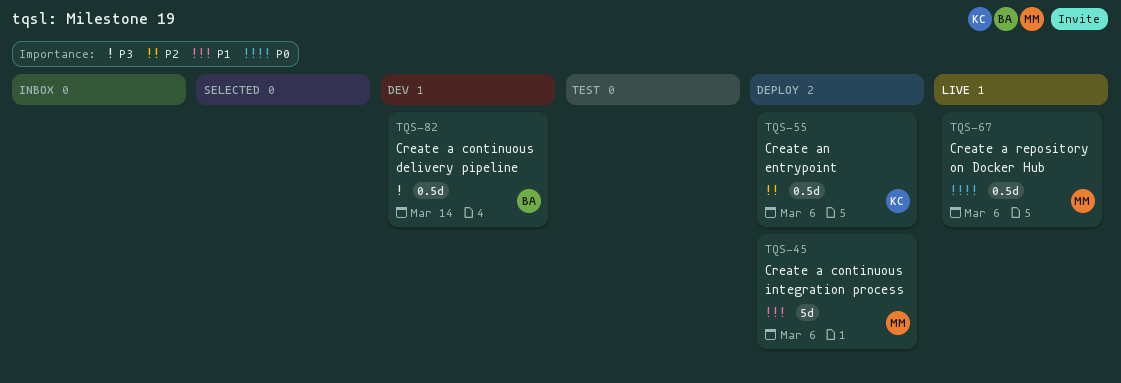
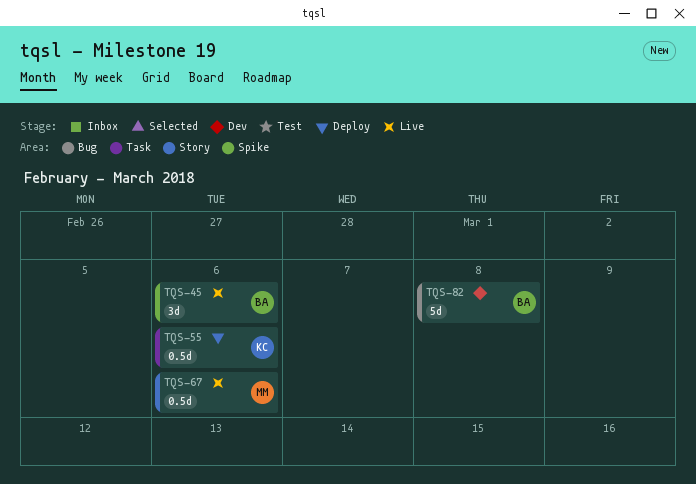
TQS-45, status: Deploy -> Live
TQS-45, owner: MM -> BA
TQS-45, estimate: 5d -> 3d
TQS-82, estimate: 0.5d -> 5d
TQS-82, due: Mar 14 -> Mar 8

